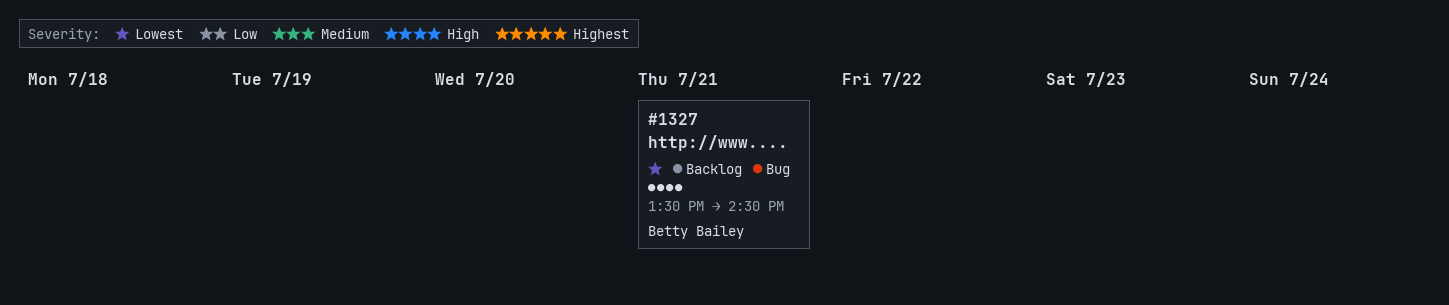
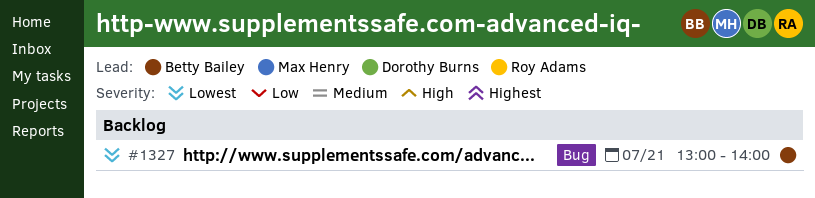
#1327, begins: 13:30 -> 13:00
#1327, ends: 14:30 -> 14:00

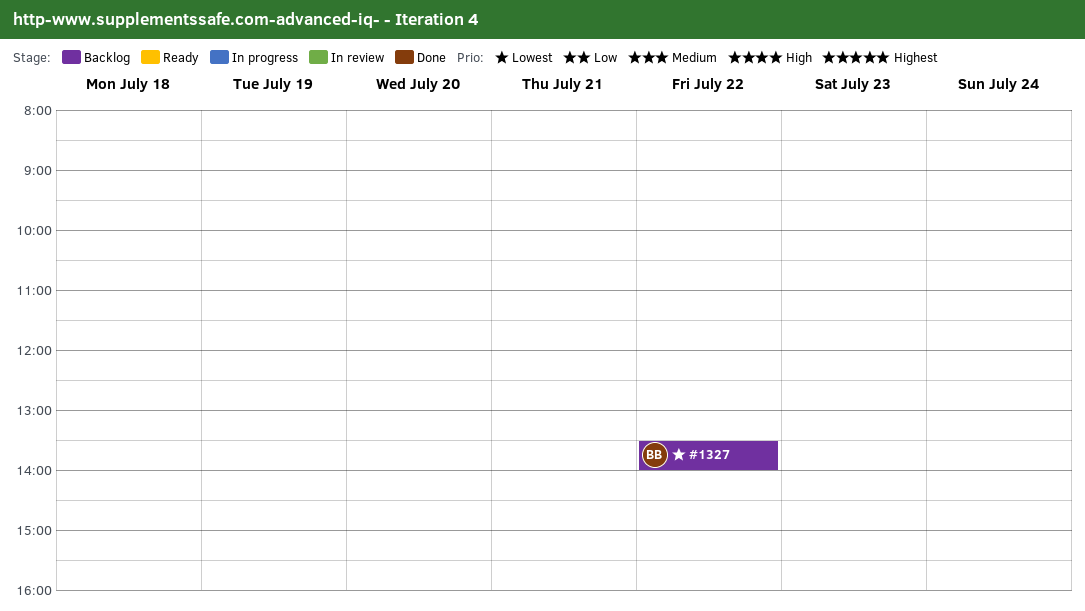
#1327, day: Jul 21 -> Jul 22
#1327, begins: 13:00 -> 13:30

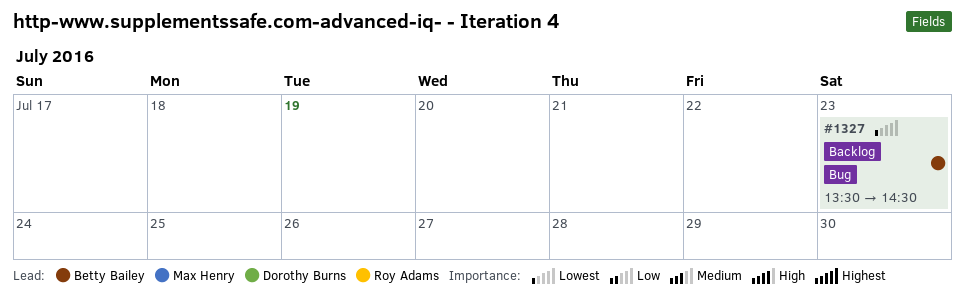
#1327, day: Jul 22 -> Jul 23
#1327, ends: 14:00 -> 14:30

